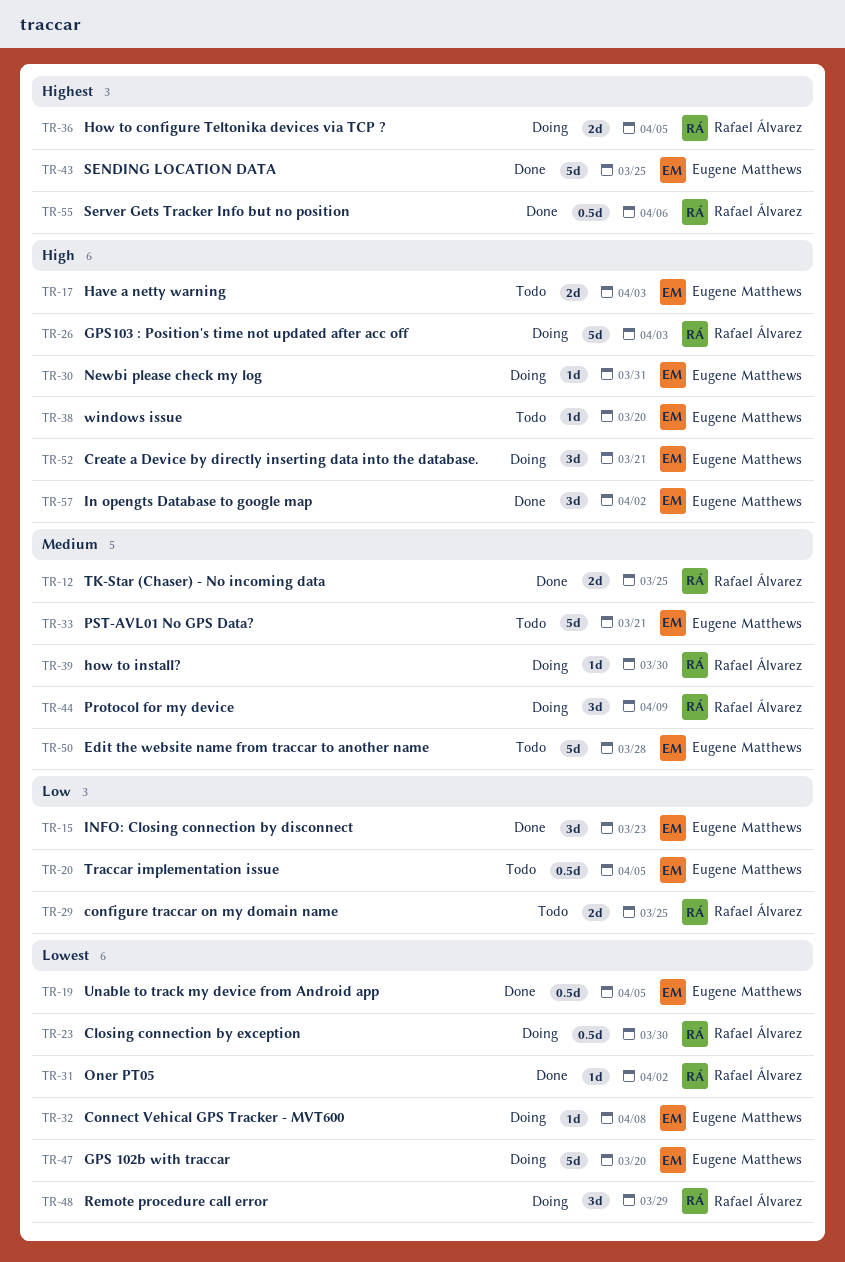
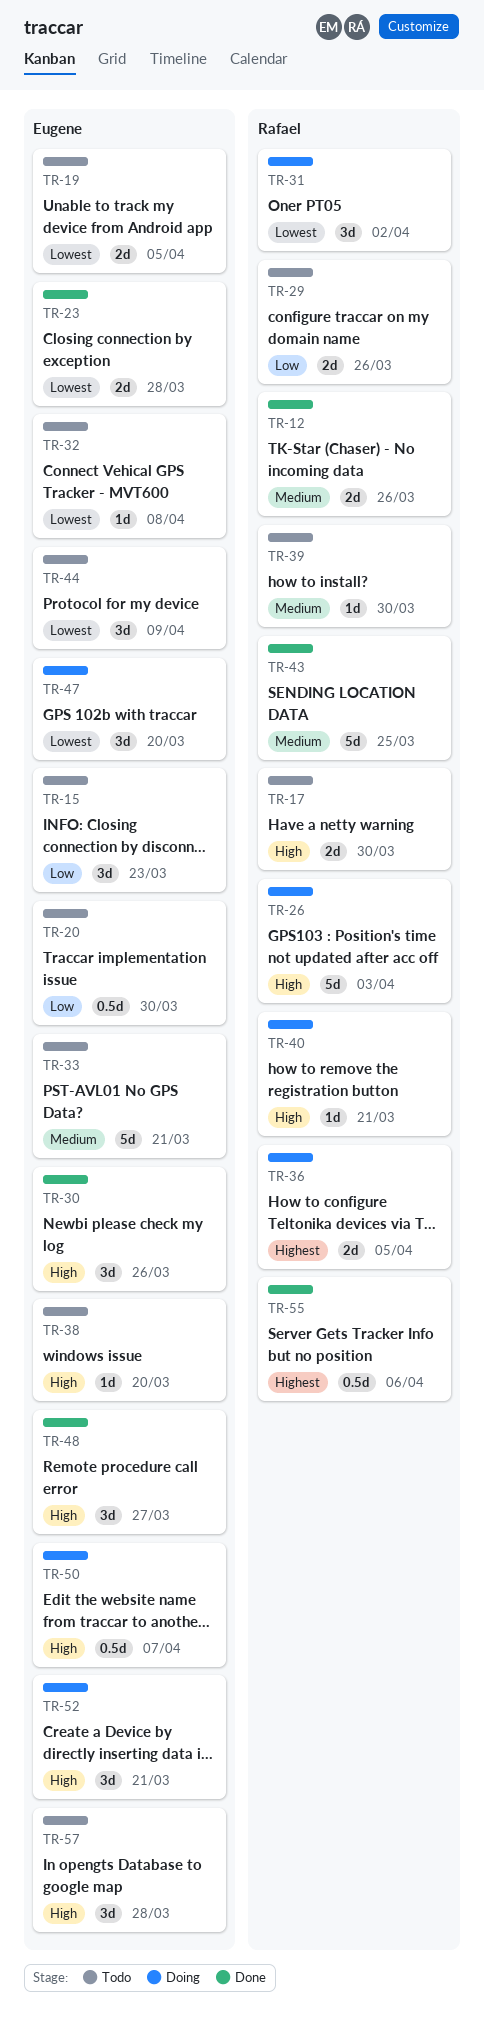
TR-12, due: Mar 25 -> Mar 26
TR-15, status: Done -> Todo
TR-17, owner: Eugene Matthews -> Rafael Álvarez
TR-17, due: Apr 3 -> Mar 30
TR-19, status: Done -> Todo
TR-19, estimate: 0.5d -> 2d
TR-20, due: Apr 5 -> Mar 30
TR-23, status: Doing -> Done
TR-23, owner: Rafael Álvarez -> Eugene Matthews
TR-23, estimate: 0.5d -> 2d
TR-23, due: Mar 30 -> Mar 28
TR-29, due: Mar 25 -> Mar 26
TR-30, status: Doing -> Done
TR-30, estimate: 1d -> 3d
TR-30, due: Mar 31 -> Mar 26
TR-31, status: Done -> Doing
TR-31, estimate: 1d -> 3d
TR-32, status: Doing -> Todo
TR-39, status: Doing -> Todo
TR-40: none -> present
TR-43, owner: Eugene Matthews -> Rafael Álvarez
TR-43, priority: Highest -> Medium
TR-44, status: Doing -> Todo
TR-44, owner: Rafael Álvarez -> Eugene Matthews
TR-44, priority: Medium -> Lowest
TR-47, estimate: 5d -> 3d
TR-48, status: Doing -> Done
TR-48, owner: Rafael Álvarez -> Eugene Matthews
TR-48, priority: Lowest -> High
TR-48, due: Mar 29 -> Mar 27
TR-50, status: Todo -> Doing
TR-50, priority: Medium -> High
TR-50, estimate: 5d -> 0.5d
TR-50, due: Mar 28 -> Apr 7
TR-57, status: Done -> Todo
TR-57, due: Apr 2 -> Mar 28

